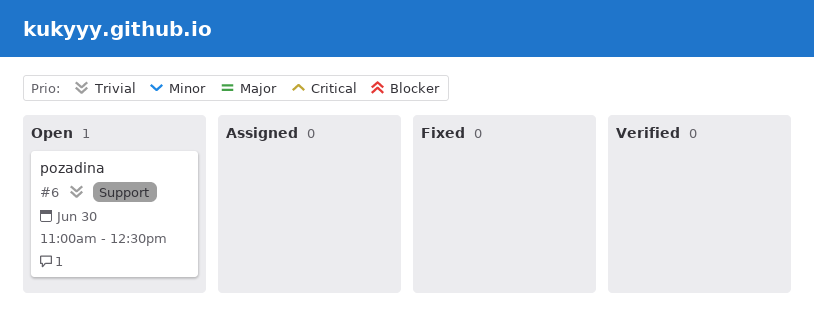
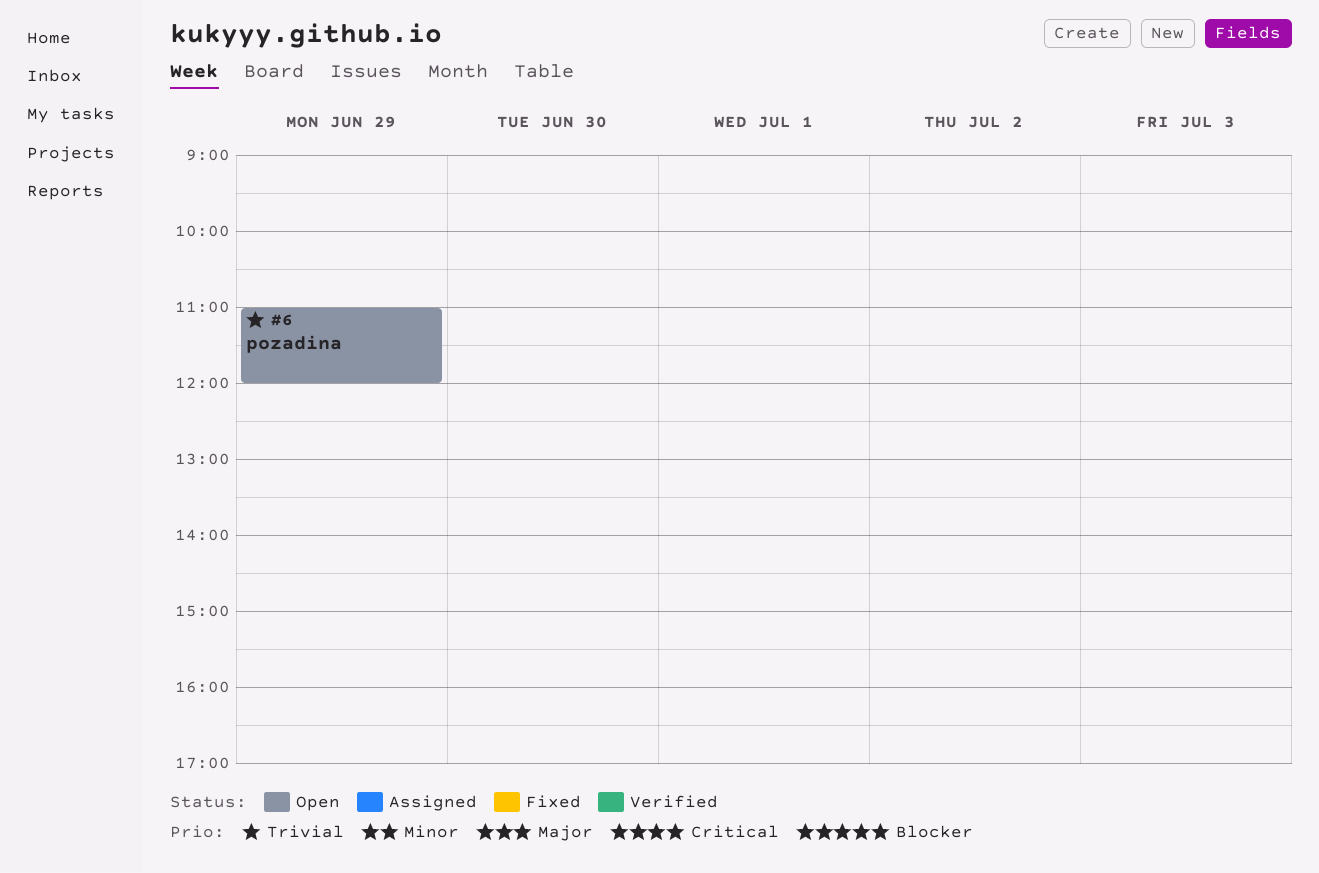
#6, day: Jun 30 -> Jun 29
#6, ends: 12:30 -> 12:00

